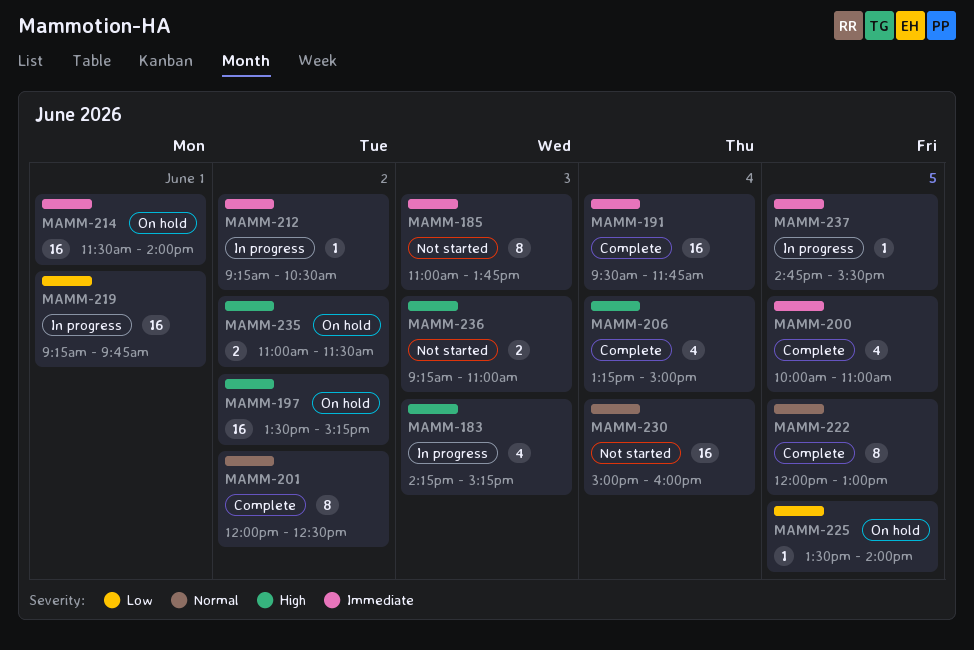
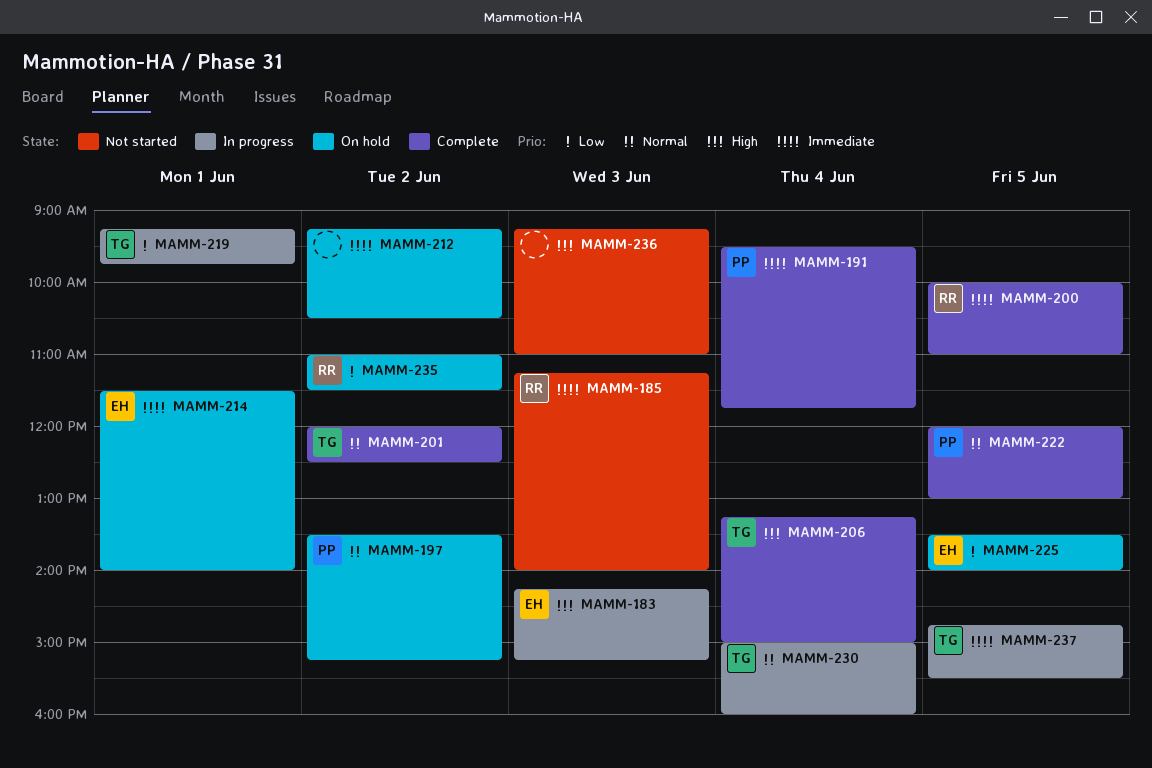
MAMM-185, begins: 11:00 -> 11:15
MAMM-185, ends: 13:45 -> 14:00
MAMM-197, priority: High -> Normal
MAMM-212, status: In progress -> On hold
MAMM-230, status: Not started -> In progress
MAMM-235, priority: High -> Low

